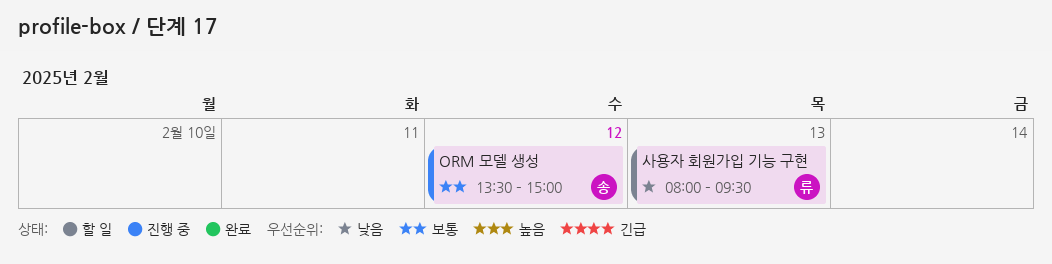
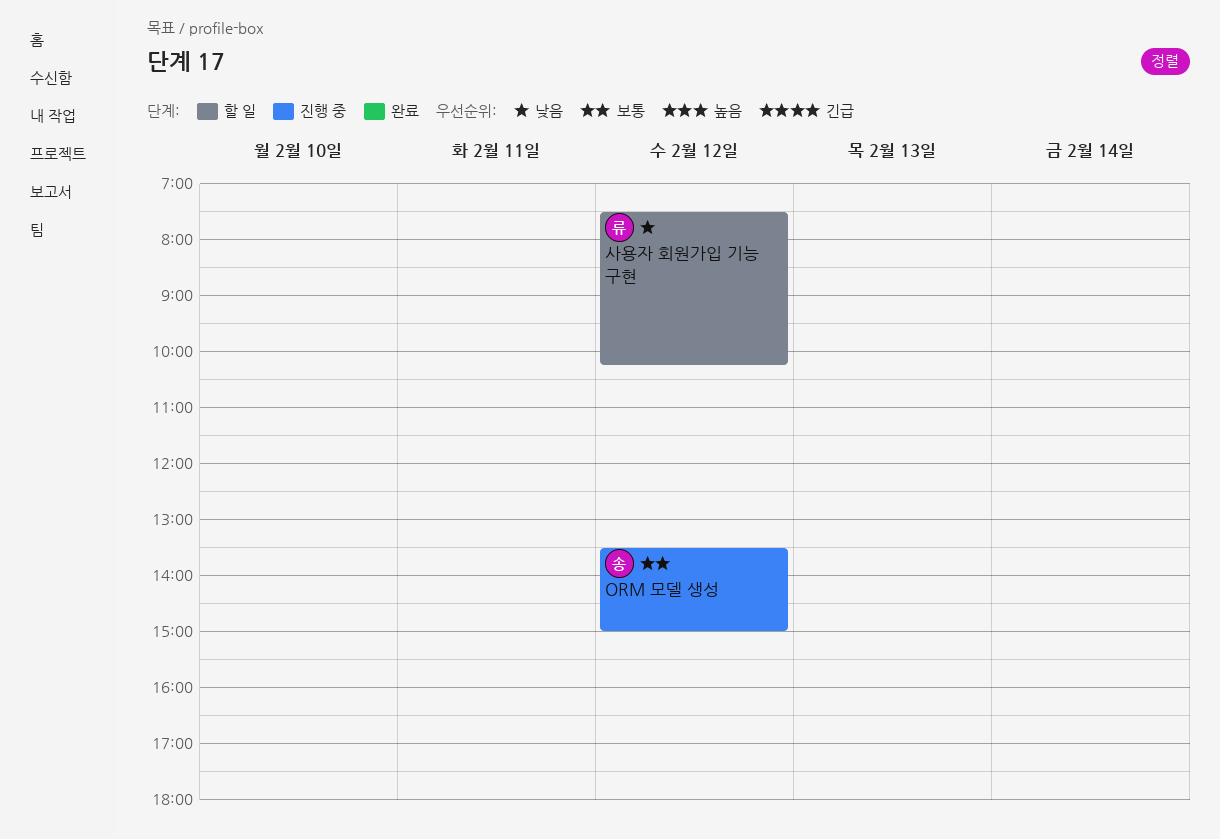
사용자 회원가입 기능 구현, day: Feb 13 -> Feb 12
사용자 회원가입 기능 구현, begins: 08:00 -> 07:30
사용자 회원가입 기능 구현, ends: 09:30 -> 10:15

